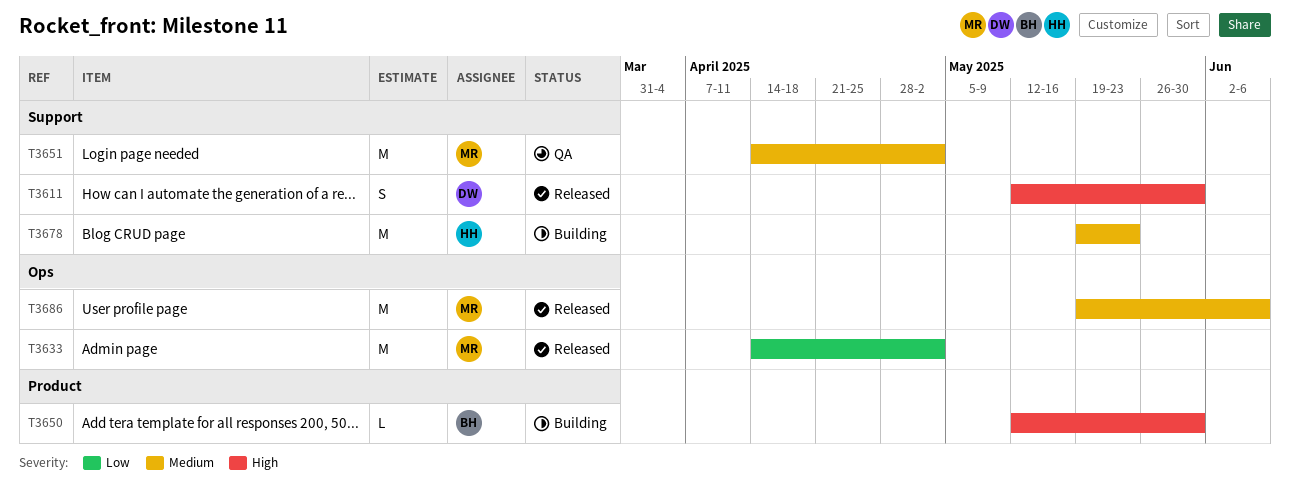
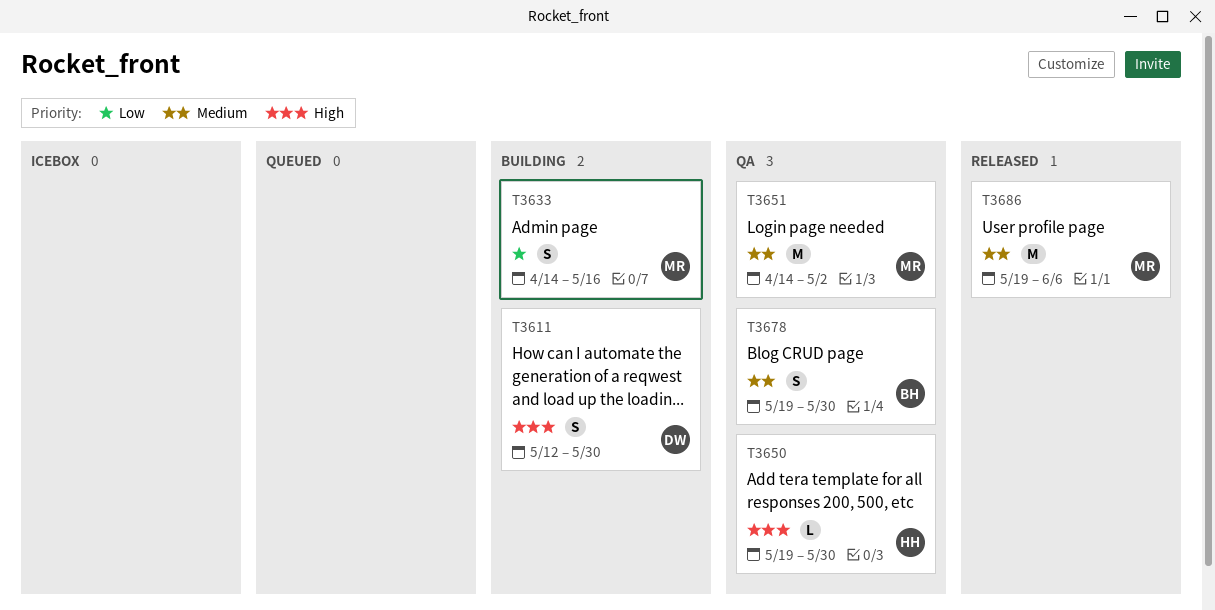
T3611, status: Released -> Building
T3633, status: Released -> Building
T3633, estimate: M -> S
T3633, due: May 2 -> May 16
T3650, status: Building -> QA
T3650, owner: BH -> HH
T3650, start: May 12 -> May 19
T3678, status: Building -> QA
T3678, owner: HH -> BH
T3678, estimate: M -> S
T3678, due: May 23 -> May 30

